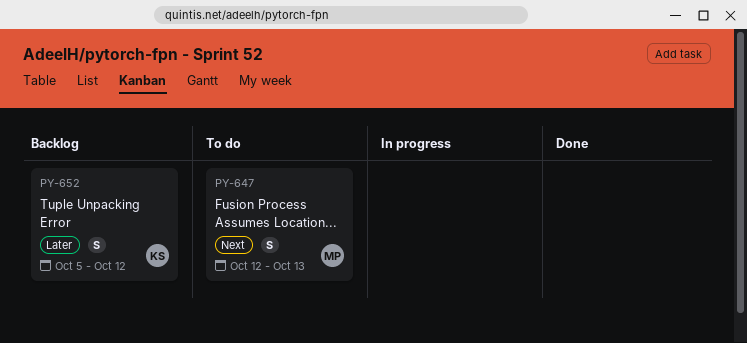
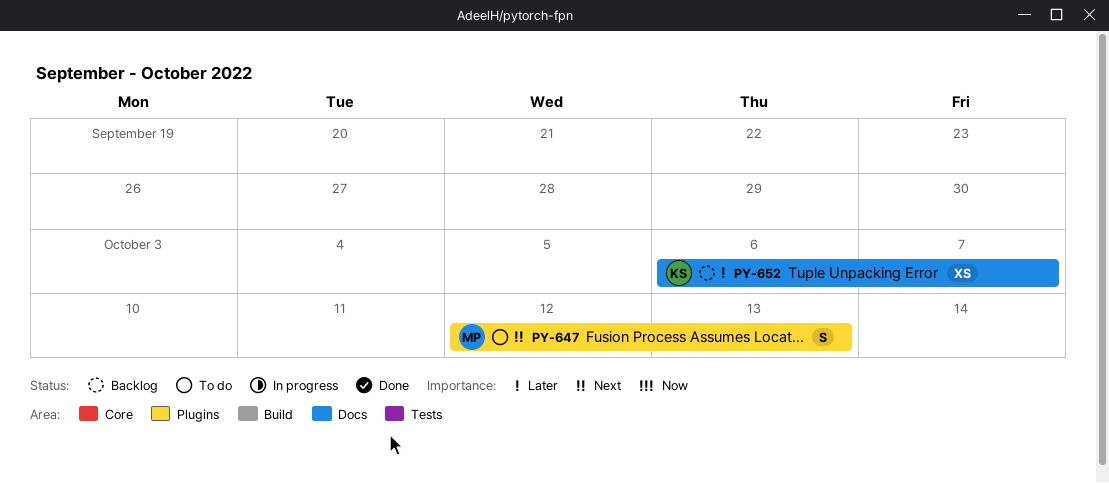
PY-652, estimate: S -> XS
PY-652, start: Oct 5 -> Oct 6
PY-652, due: Oct 12 -> Oct 7

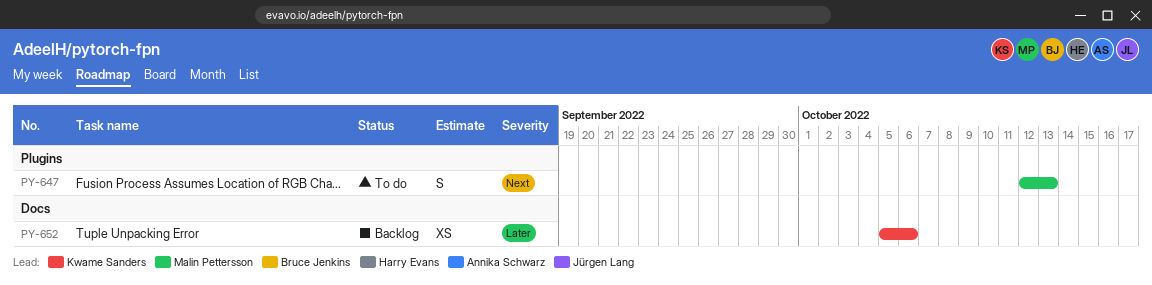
PY-652, start: Oct 6 -> Oct 5
PY-652, due: Oct 7 -> Oct 6

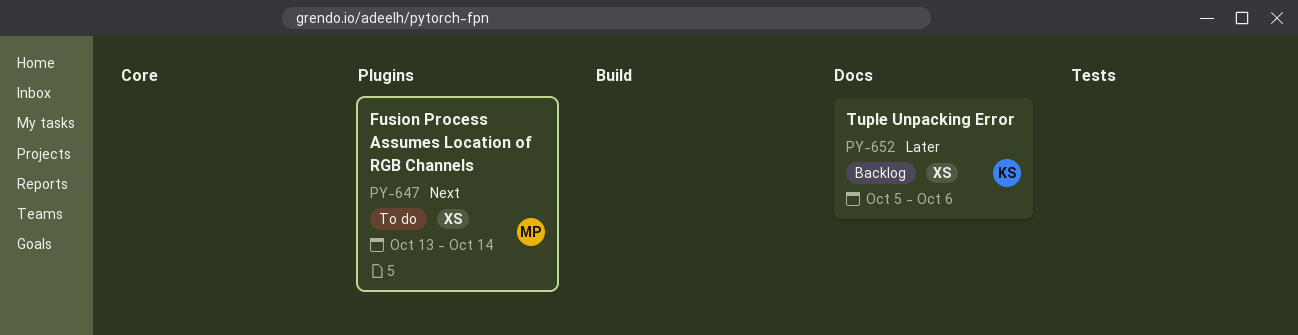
PY-647, estimate: S -> XS
PY-647, start: Oct 12 -> Oct 13
PY-647, due: Oct 13 -> Oct 14

